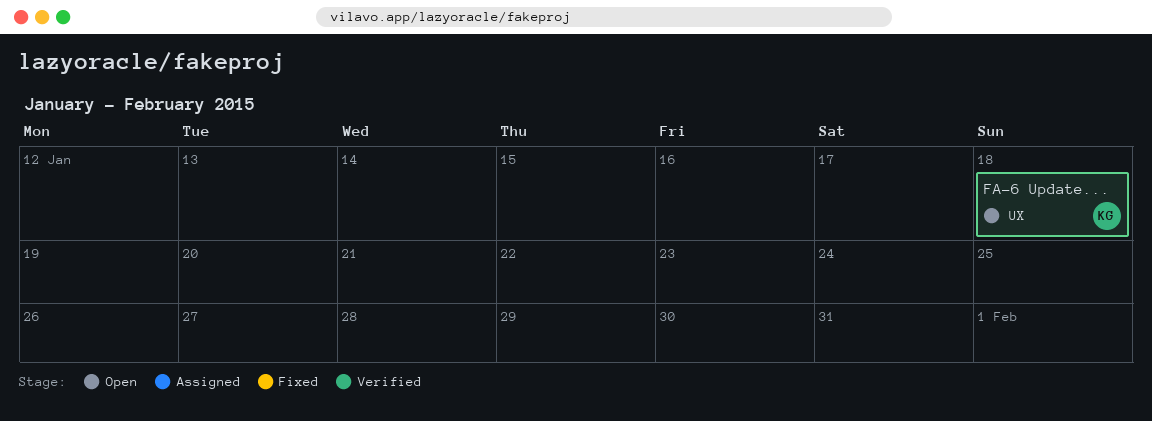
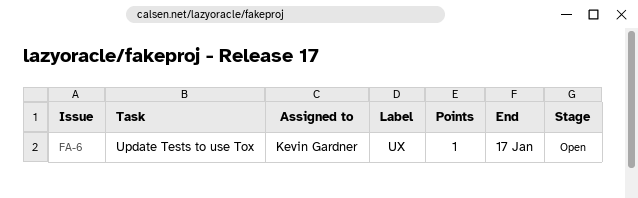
FA-6, due: Jan 18 -> Jan 17

